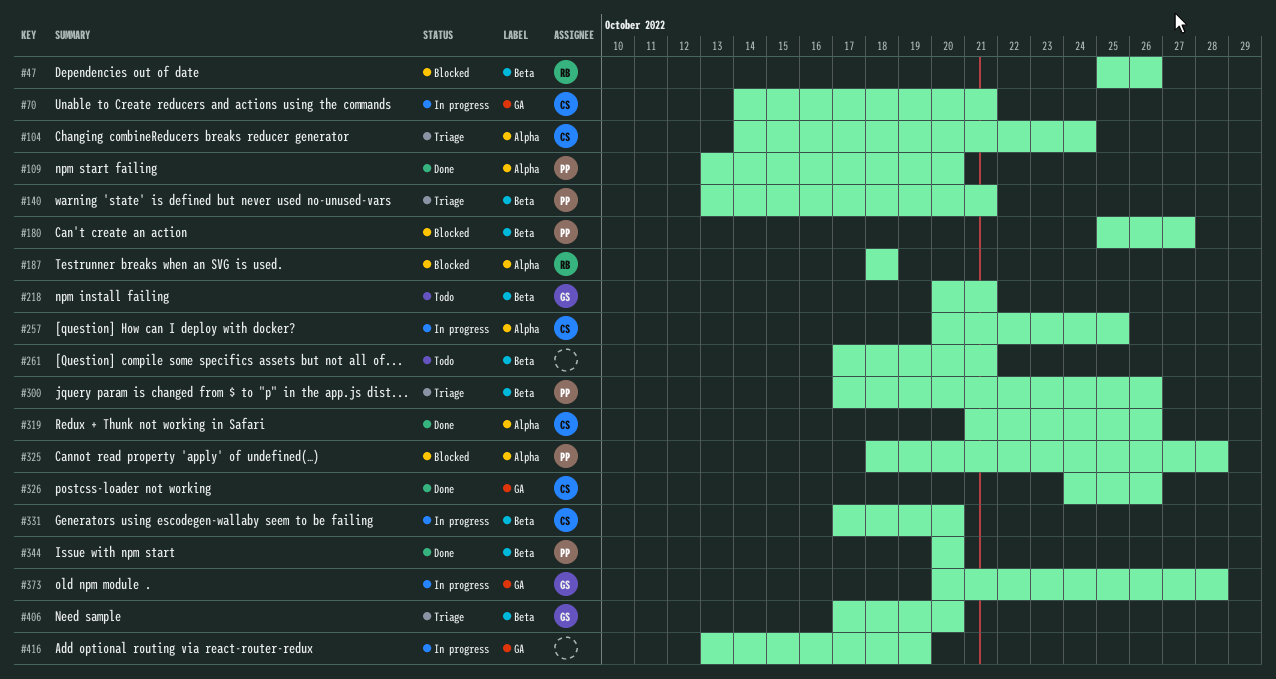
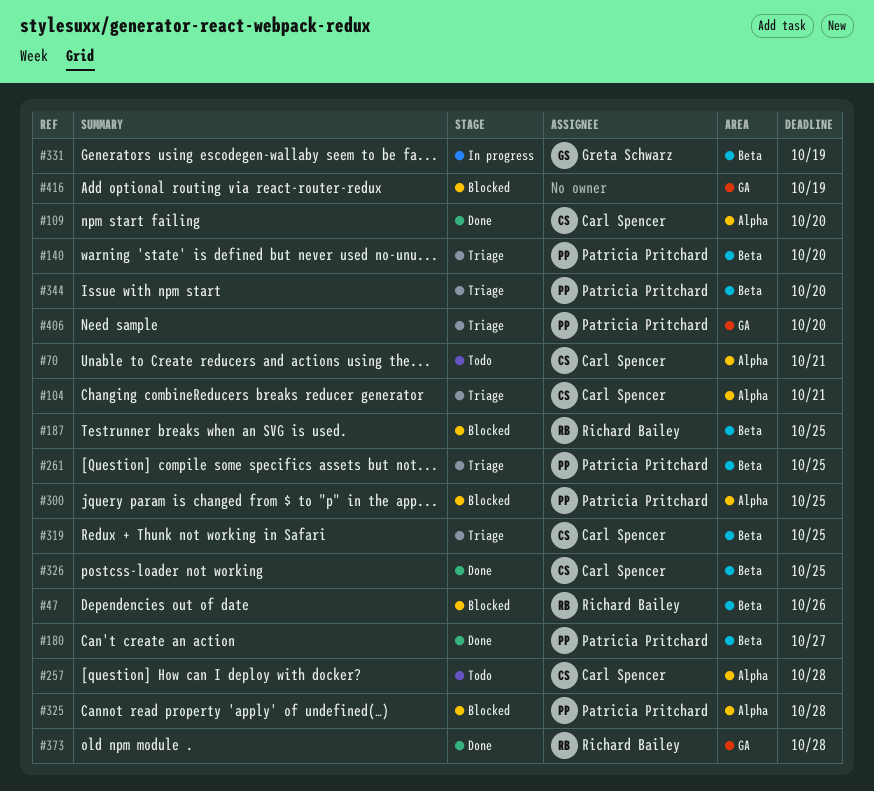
#70, status: In progress -> Todo
#70, label: GA -> Alpha
#104, due: Oct 24 -> Oct 21
#109, owner: Patricia Pritchard -> Carl Spencer
#140, due: Oct 21 -> Oct 20
#180, status: Blocked -> Done
#187, label: Alpha -> Beta
#187, due: Oct 18 -> Oct 25
#218: present -> none
#257, status: In progress -> Todo
#257, due: Oct 25 -> Oct 28
#261, status: Todo -> Triage
#261, owner: none -> Patricia Pritchard
#261, due: Oct 21 -> Oct 25
#300, status: Triage -> Blocked
#300, label: Beta -> Alpha
#300, due: Oct 26 -> Oct 25
#319, status: Done -> Triage
#319, label: Alpha -> Beta
#319, due: Oct 26 -> Oct 25
#326, label: GA -> Beta
#326, due: Oct 26 -> Oct 25
#331, owner: Carl Spencer -> Greta Schwarz
#331, due: Oct 20 -> Oct 19
#344, status: Done -> Triage
#373, status: In progress -> Done
#373, owner: Greta Schwarz -> Richard Bailey
#406, owner: Greta Schwarz -> Patricia Pritchard
#406, label: Beta -> GA
#416, status: In progress -> Blocked

